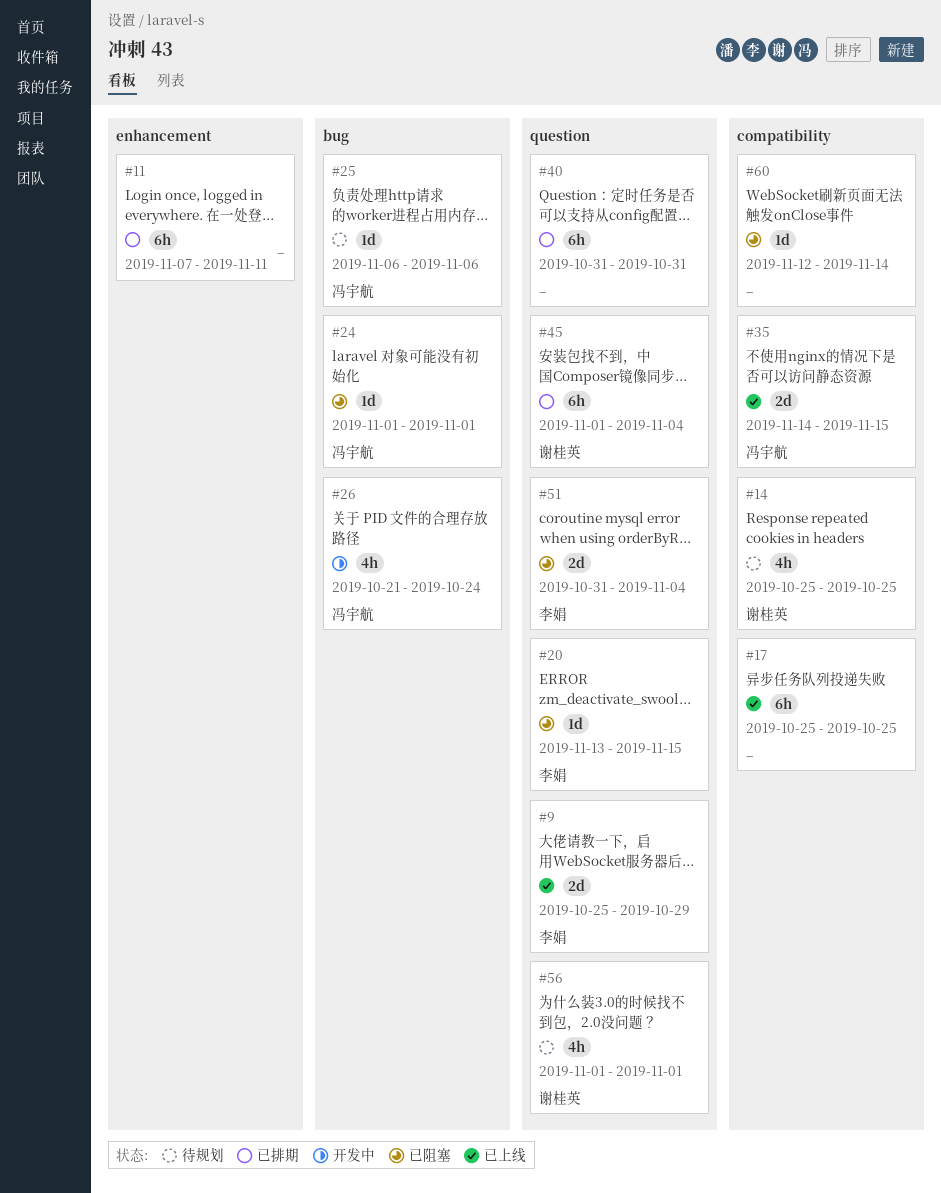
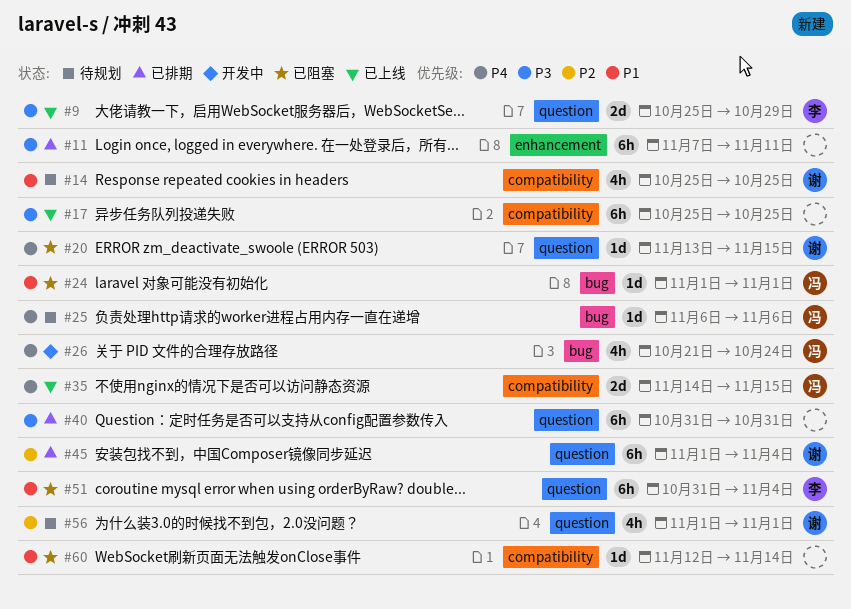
#20, owner: 李娟 -> 谢桂英
#51, estimate: 2d -> 6h

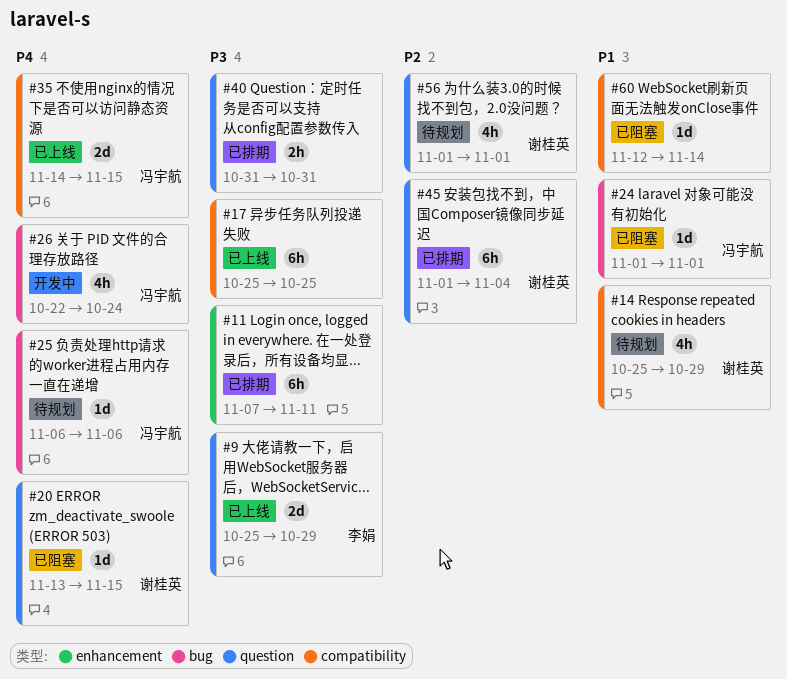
#14, due: Oct 25 -> Oct 29
#26, start: Oct 21 -> Oct 22
#40, estimate: 6h -> 2h
#51: present -> none

